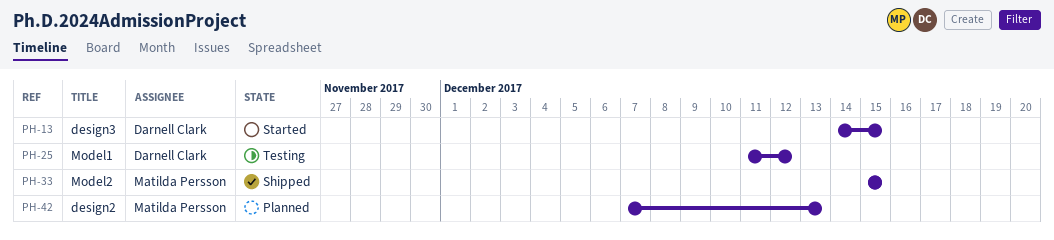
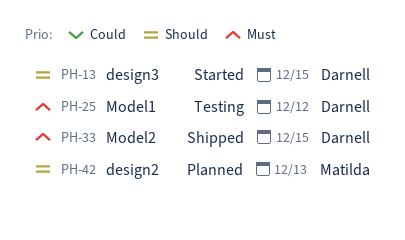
PH-33, owner: Matilda Persson -> Darnell Clark

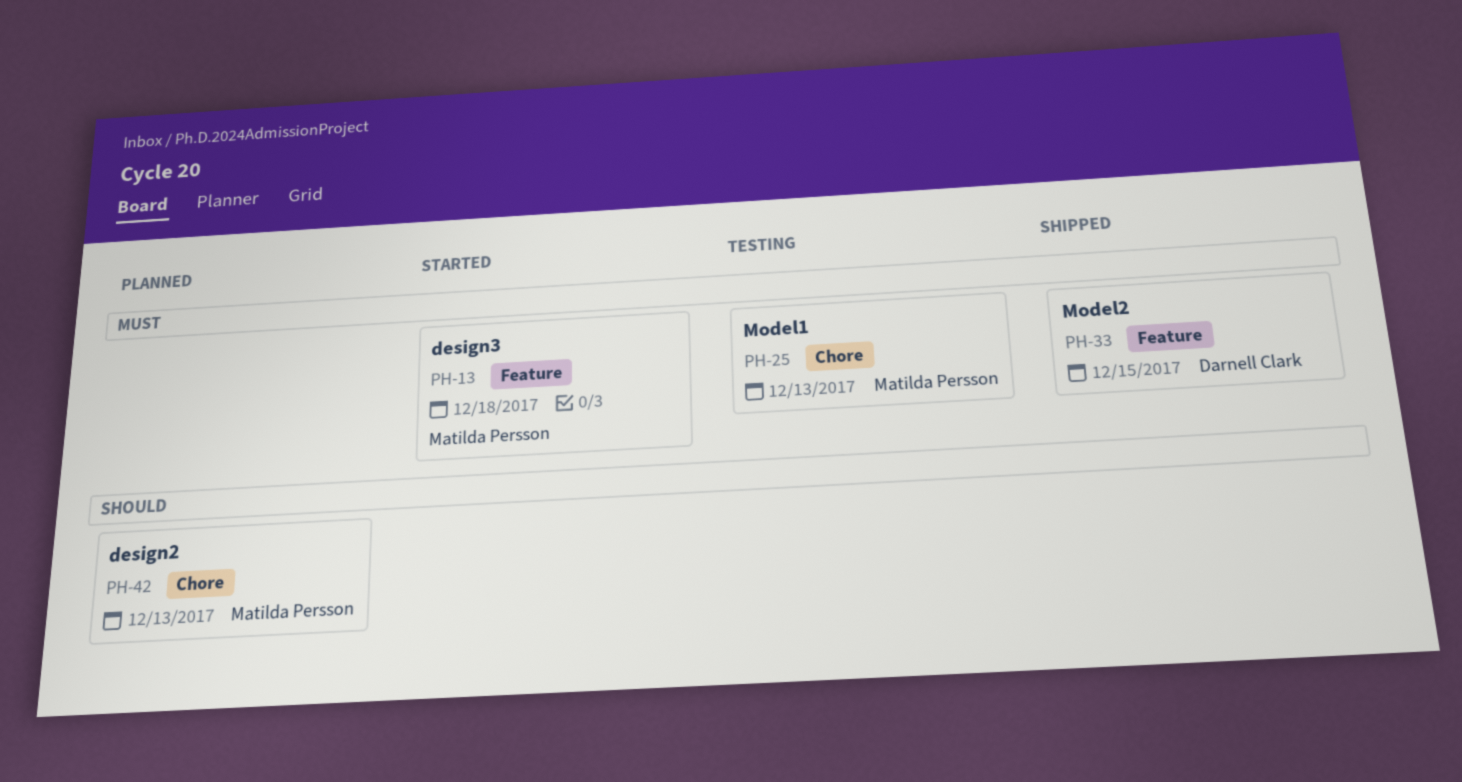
PH-13, owner: Darnell Clark -> Matilda Persson
PH-13, priority: Should -> Must
PH-13, due: Dec 15 -> Dec 18
PH-25, owner: Darnell Clark -> Matilda Persson
PH-25, due: Dec 12 -> Dec 13

